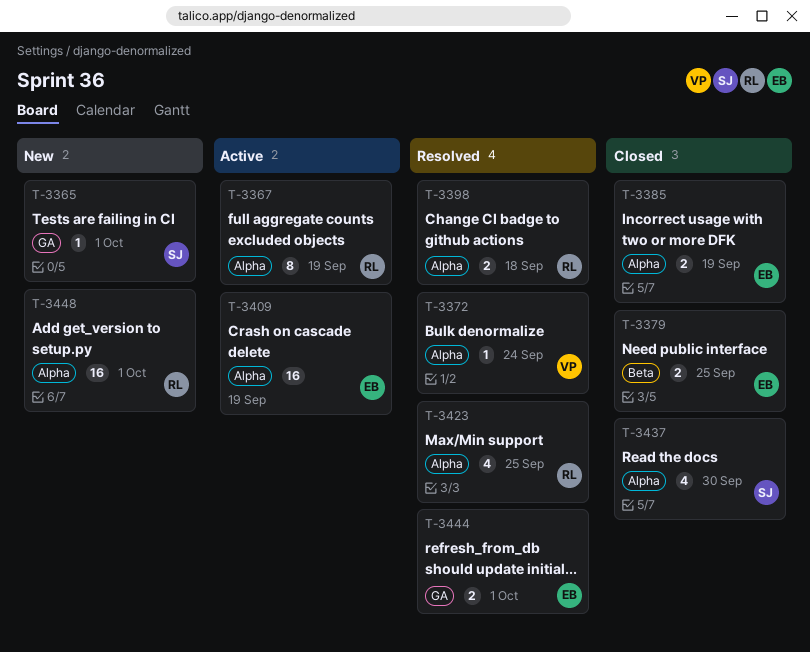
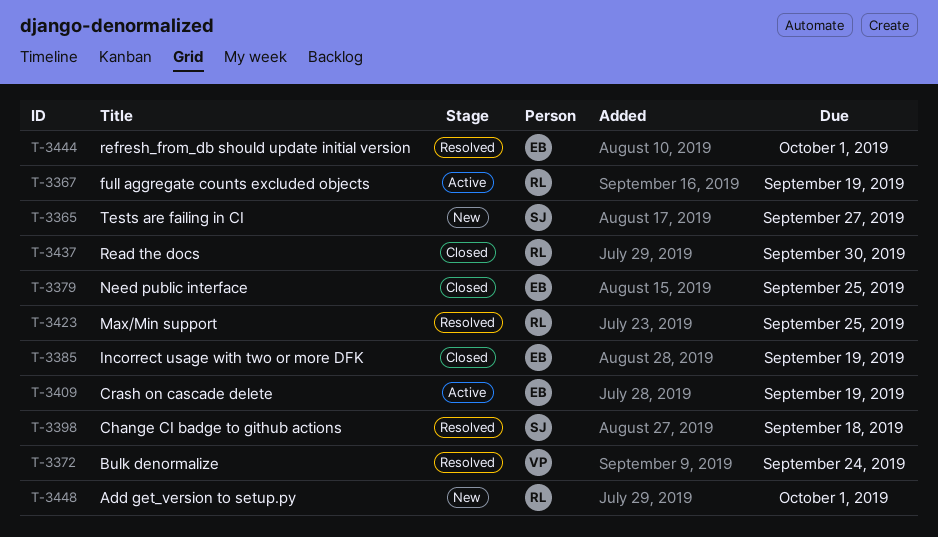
T-3365, due: Oct 1 -> Sep 27
T-3398, owner: RL -> SJ
T-3437, owner: SJ -> RL

